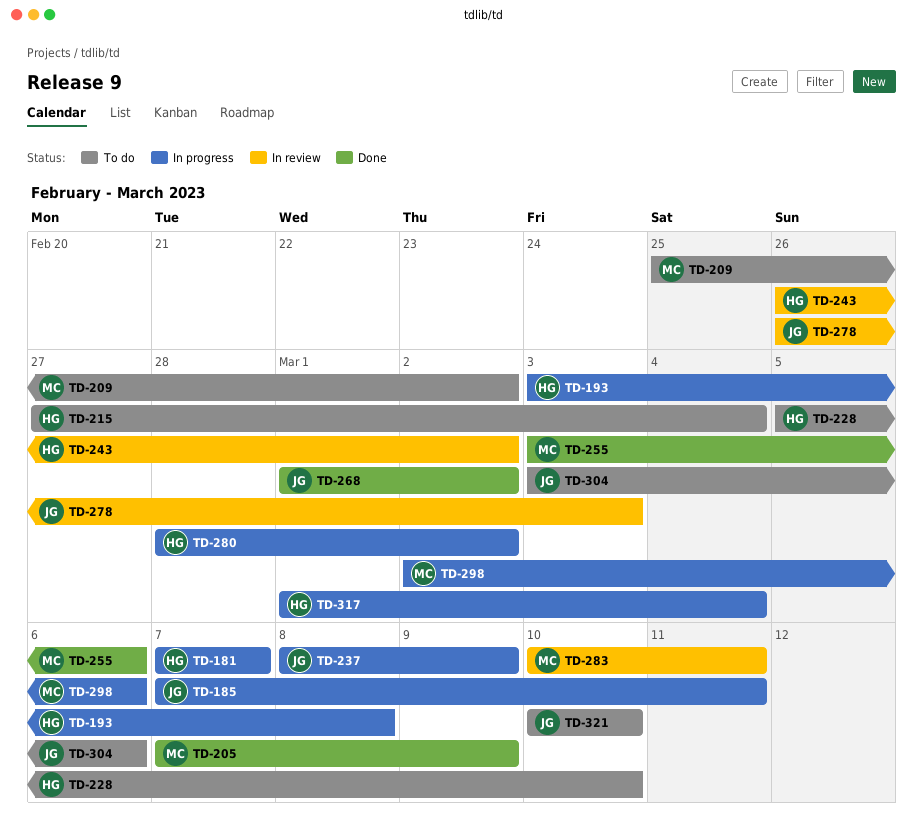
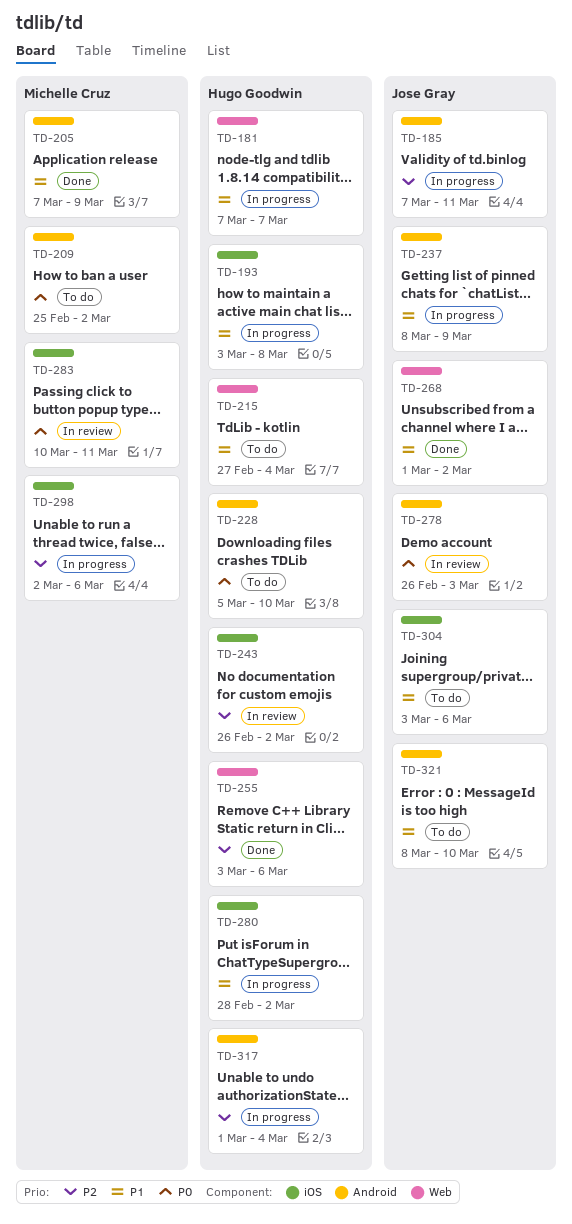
TD-255, owner: Michelle Cruz -> Hugo Goodwin
TD-321, start: Mar 10 -> Mar 8

